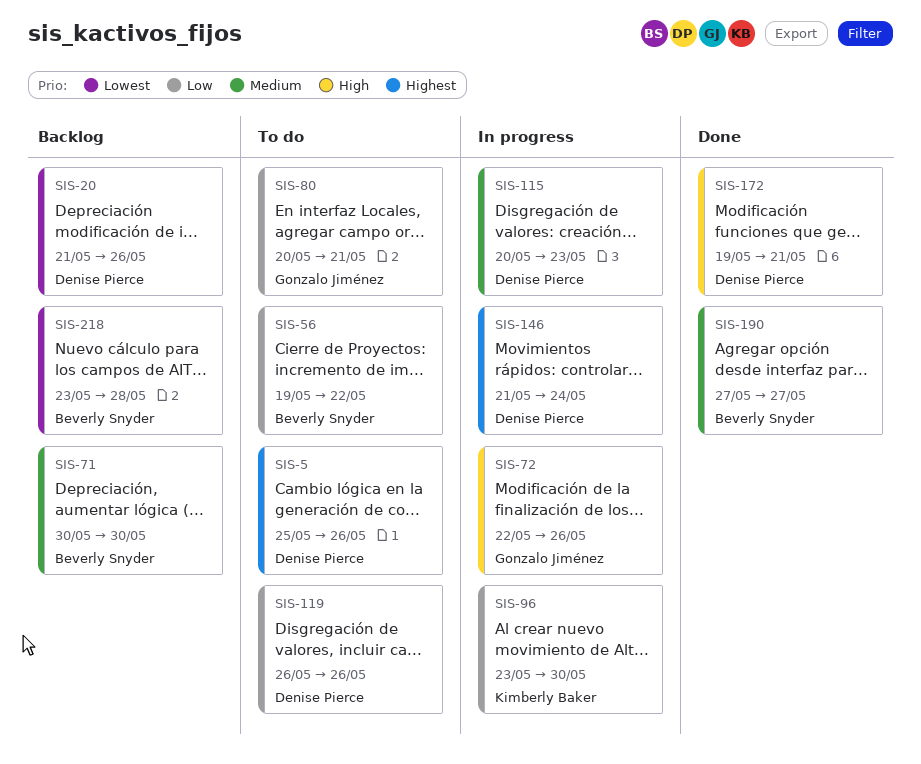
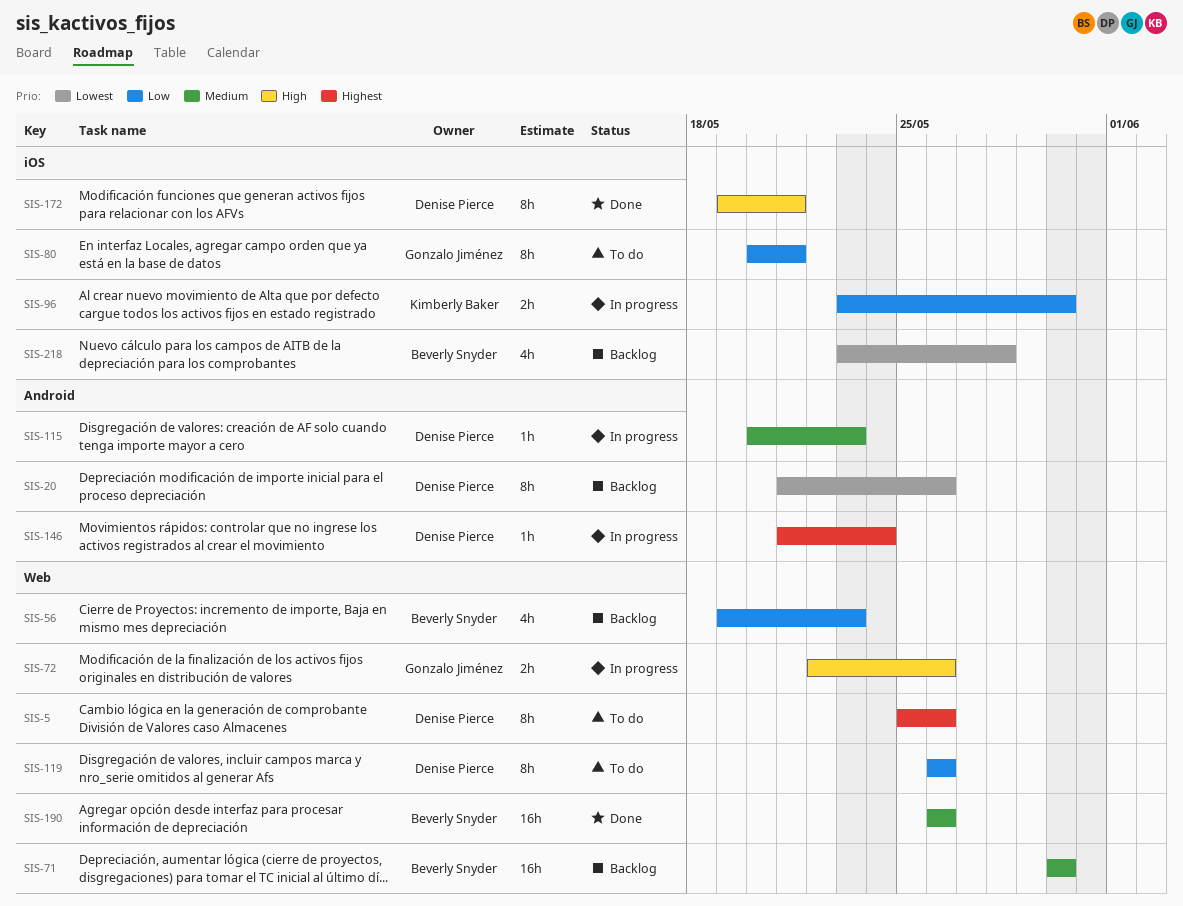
SIS-56, status: To do -> Backlog
SIS-56, due: May 22 -> May 23
SIS-190, start: May 27 -> May 26
SIS-190, due: May 27 -> May 26

